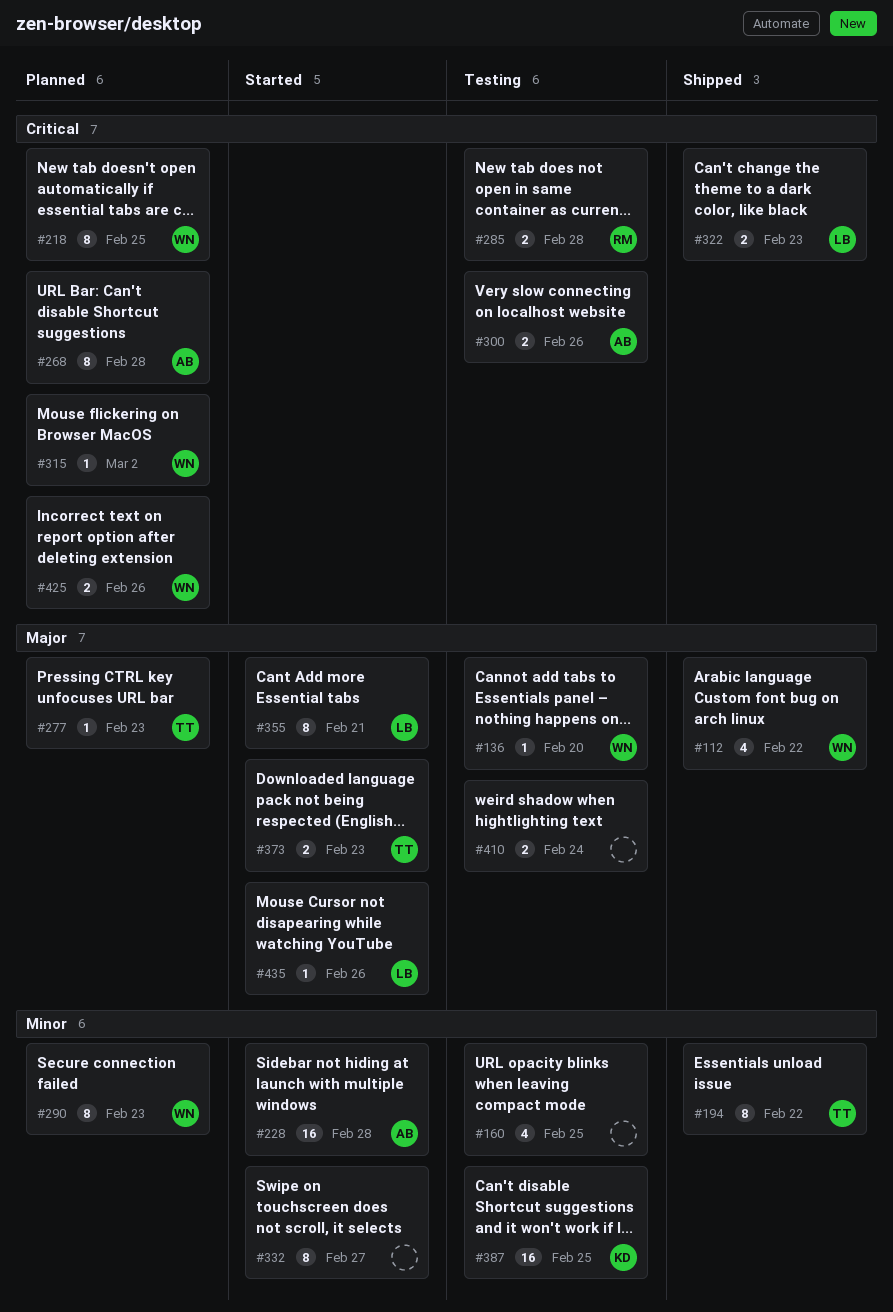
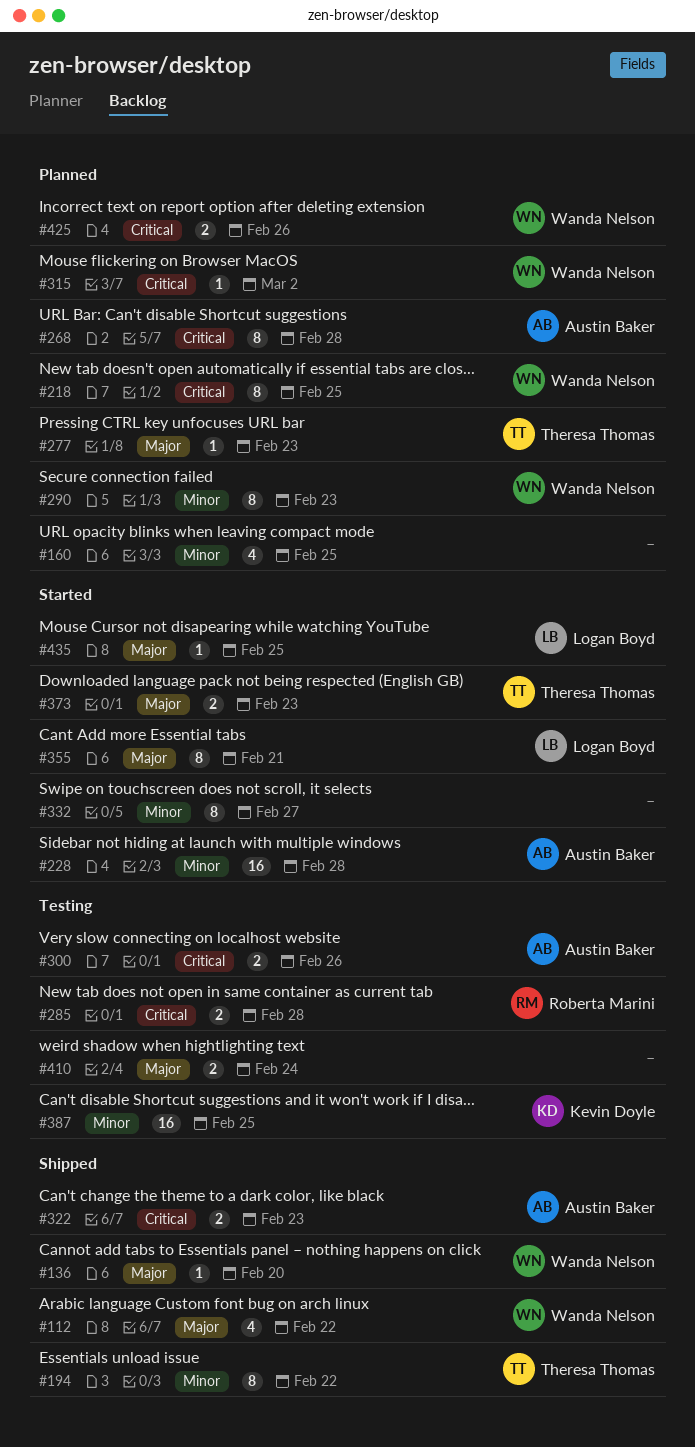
#136, status: Testing -> Shipped
#160, status: Testing -> Planned
#322, owner: Logan Boyd -> Austin Baker
#435, due: Feb 26 -> Feb 25

